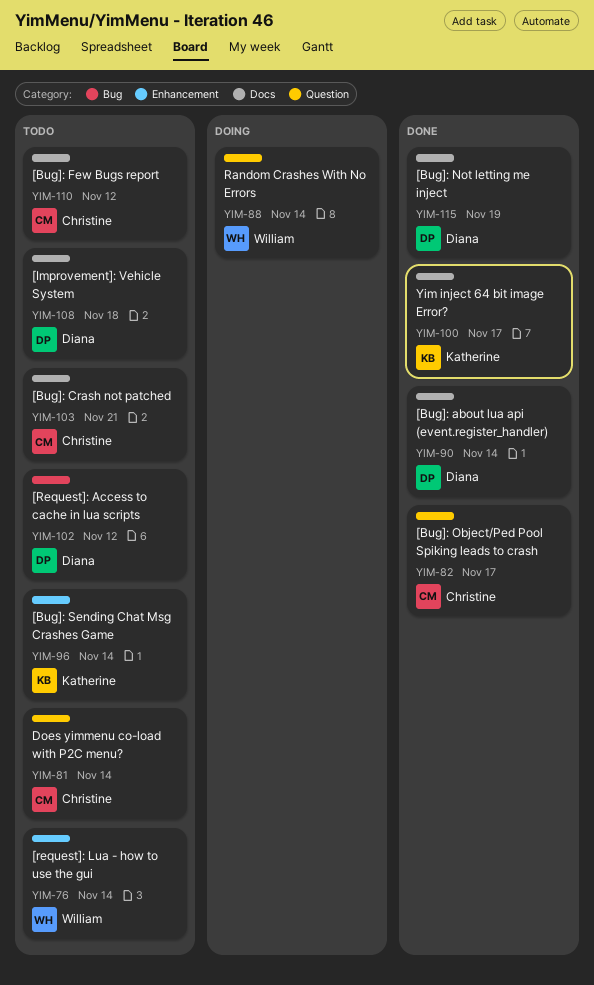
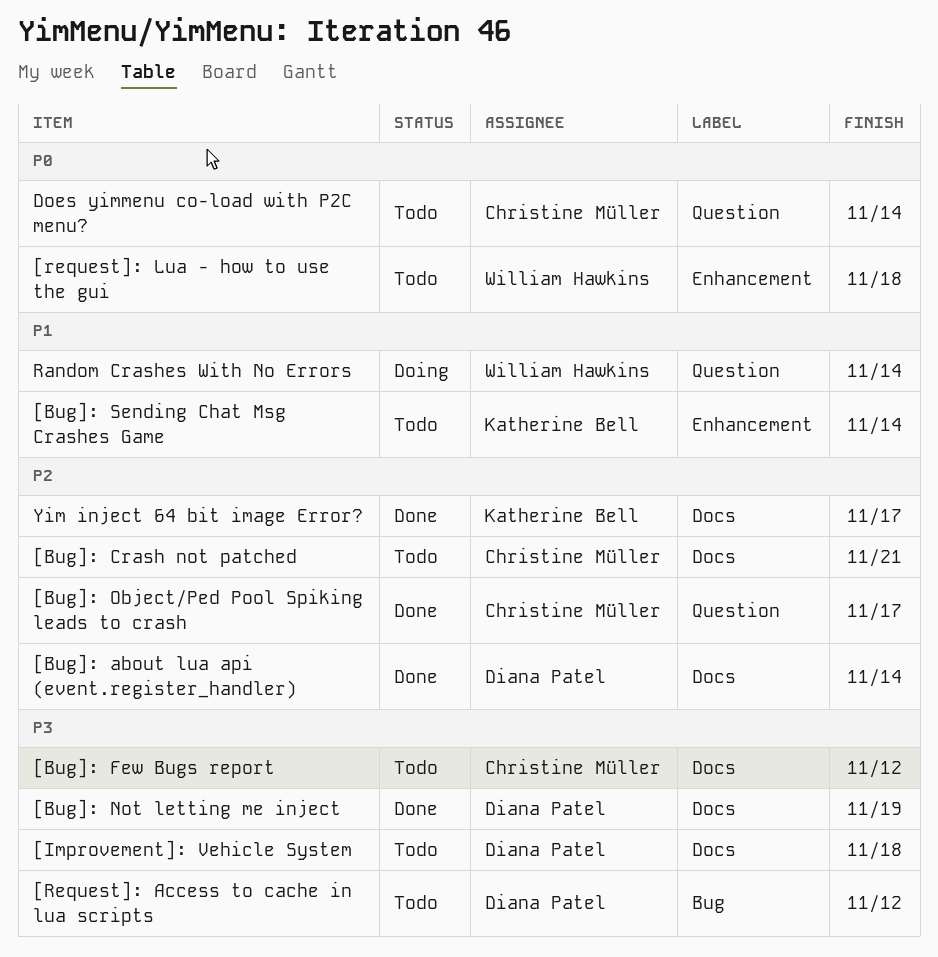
[request]: Lua - how to use the gui, due: Nov 14 -> Nov 18

